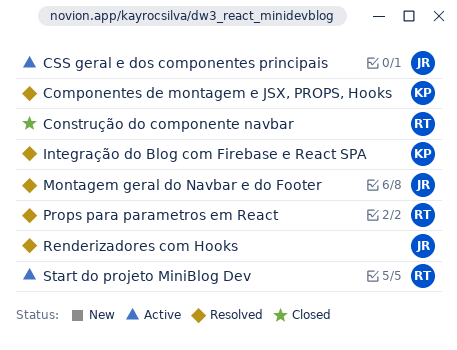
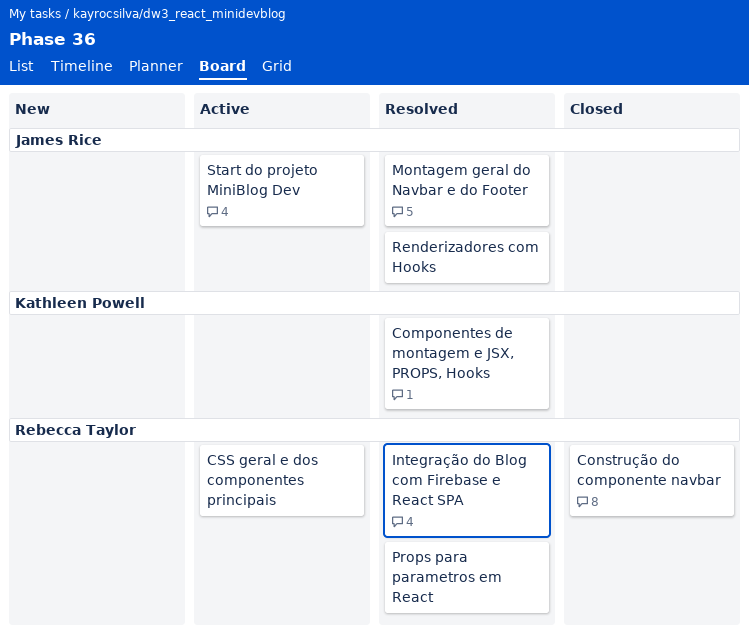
CSS geral e dos componentes principais, owner: James Rice -> Rebecca Taylor
Integração do Blog com Firebase e React SPA, owner: Kathleen Powell -> Rebecca Taylor
Start do projeto MiniBlog Dev, owner: Rebecca Taylor -> James Rice

